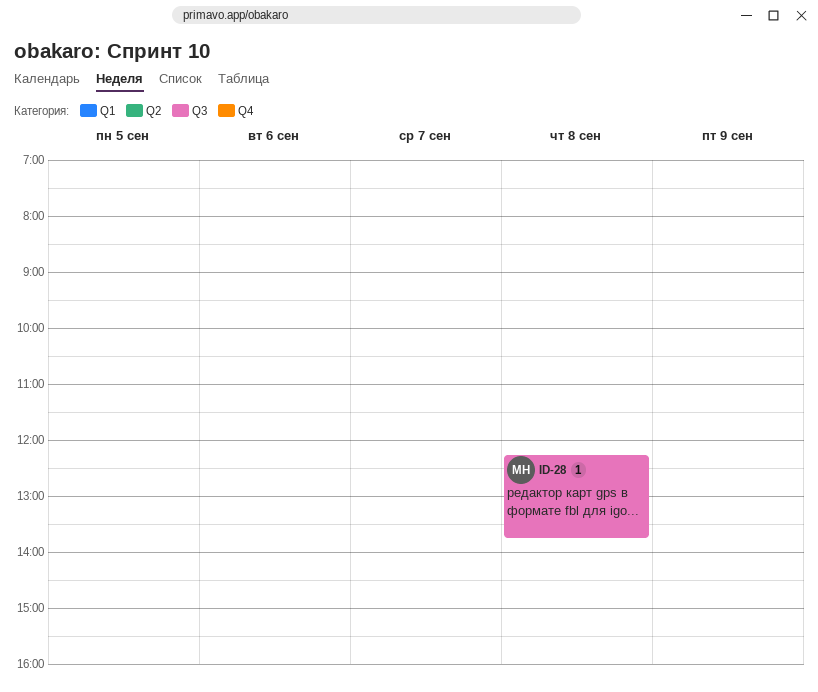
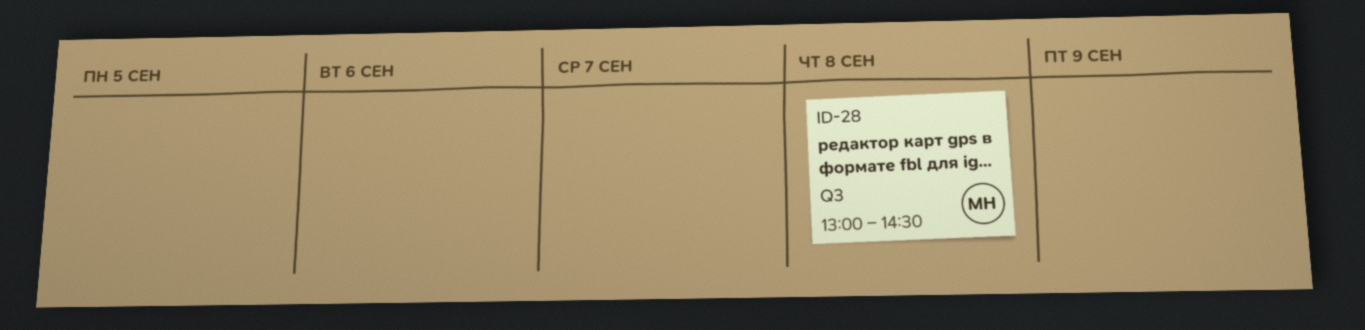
ID-28, begins: 12:15 -> 13:00
ID-28, ends: 13:45 -> 14:30

